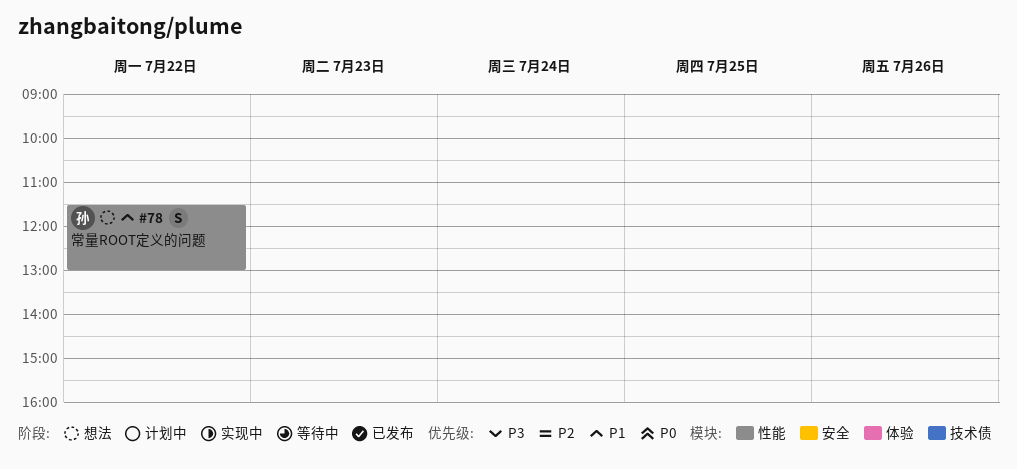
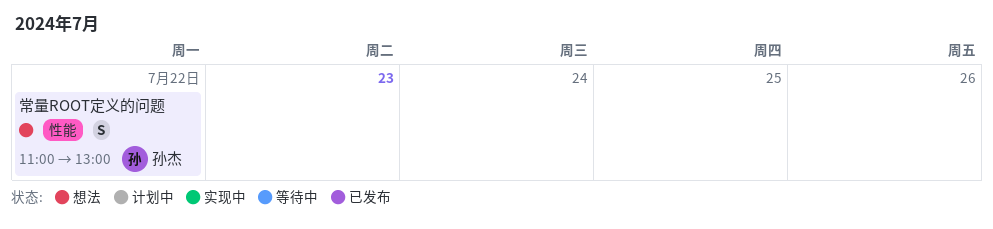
常量ROOT定义的问题, begins: 11:30 -> 11:00

